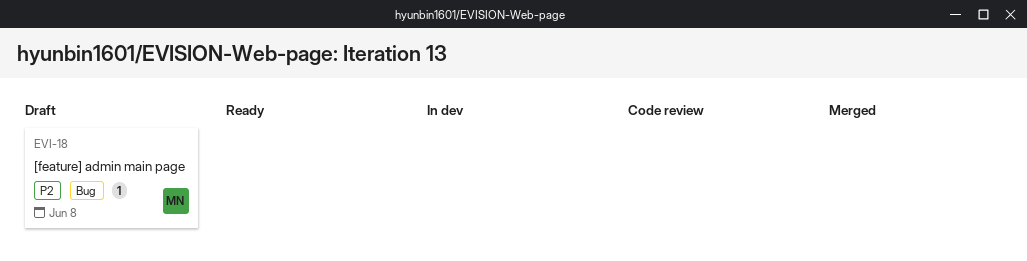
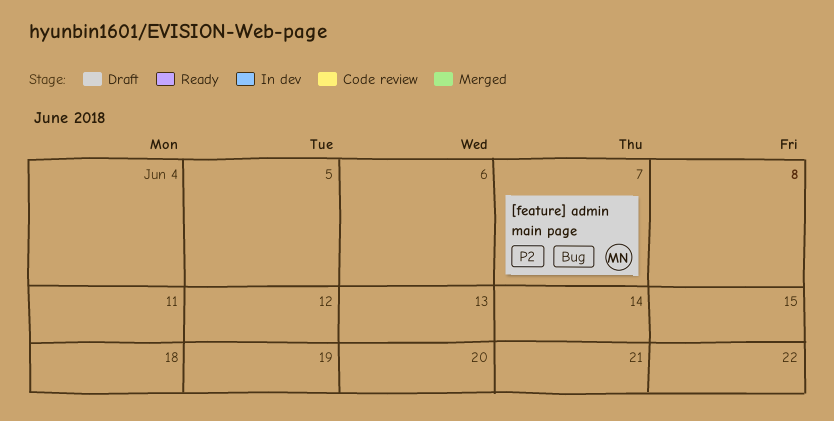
[feature] admin main page, due: Jun 8 -> Jun 7

